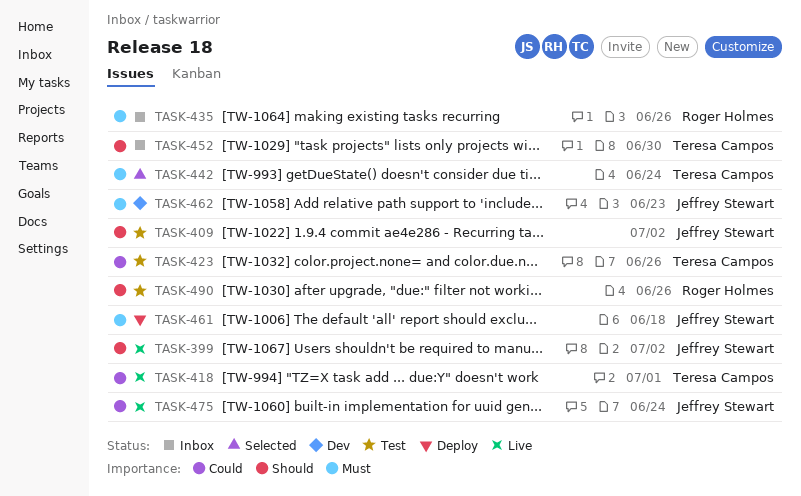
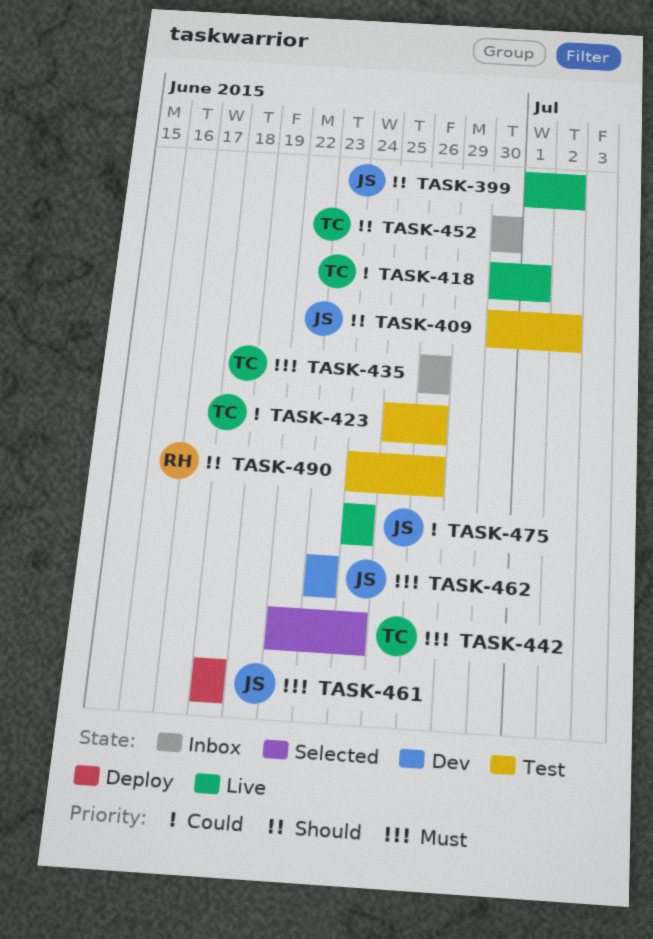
TASK-435, owner: Roger Holmes -> Teresa Campos

